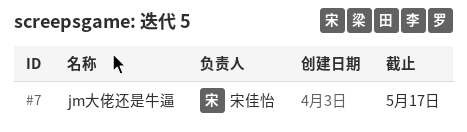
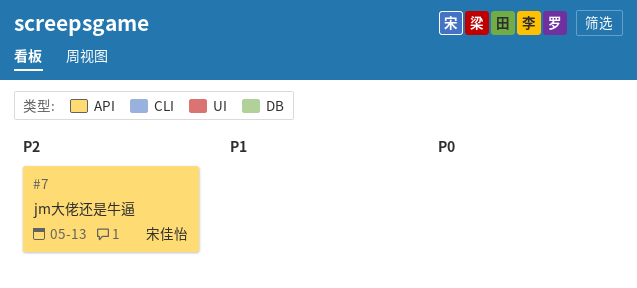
#7, due: May 17 -> May 13

